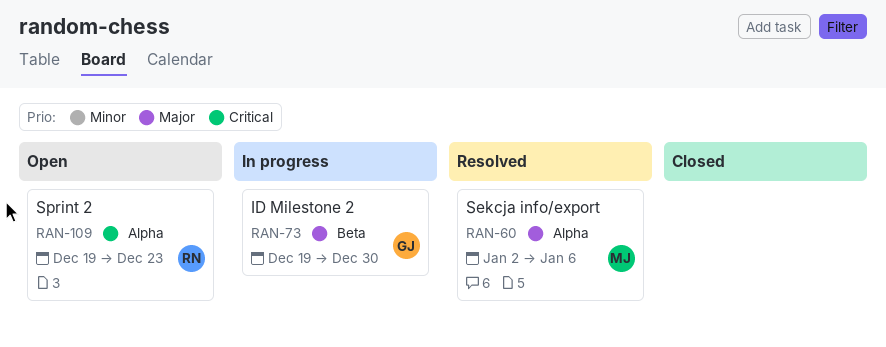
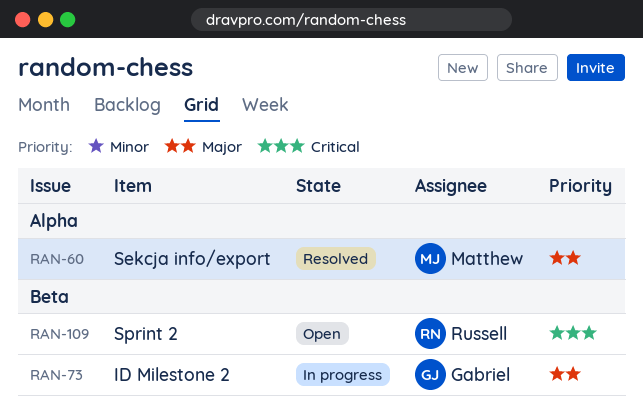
RAN-109, label: Alpha -> Beta

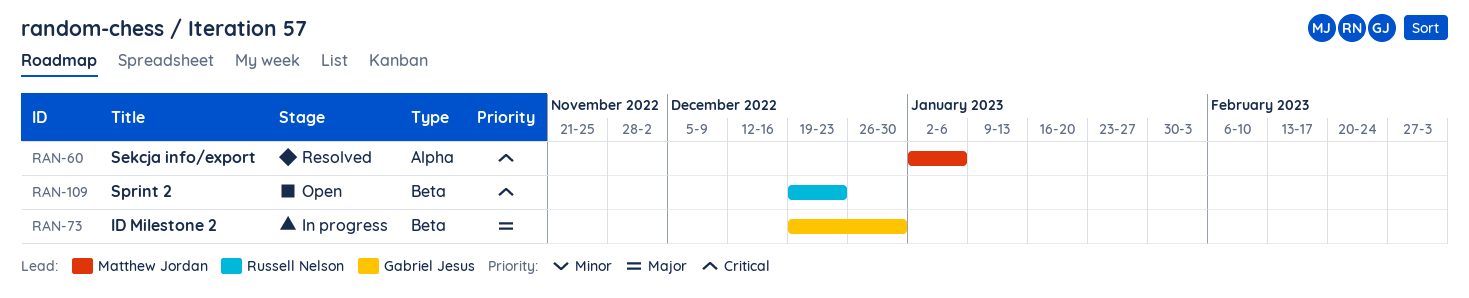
RAN-60, priority: Major -> Critical

